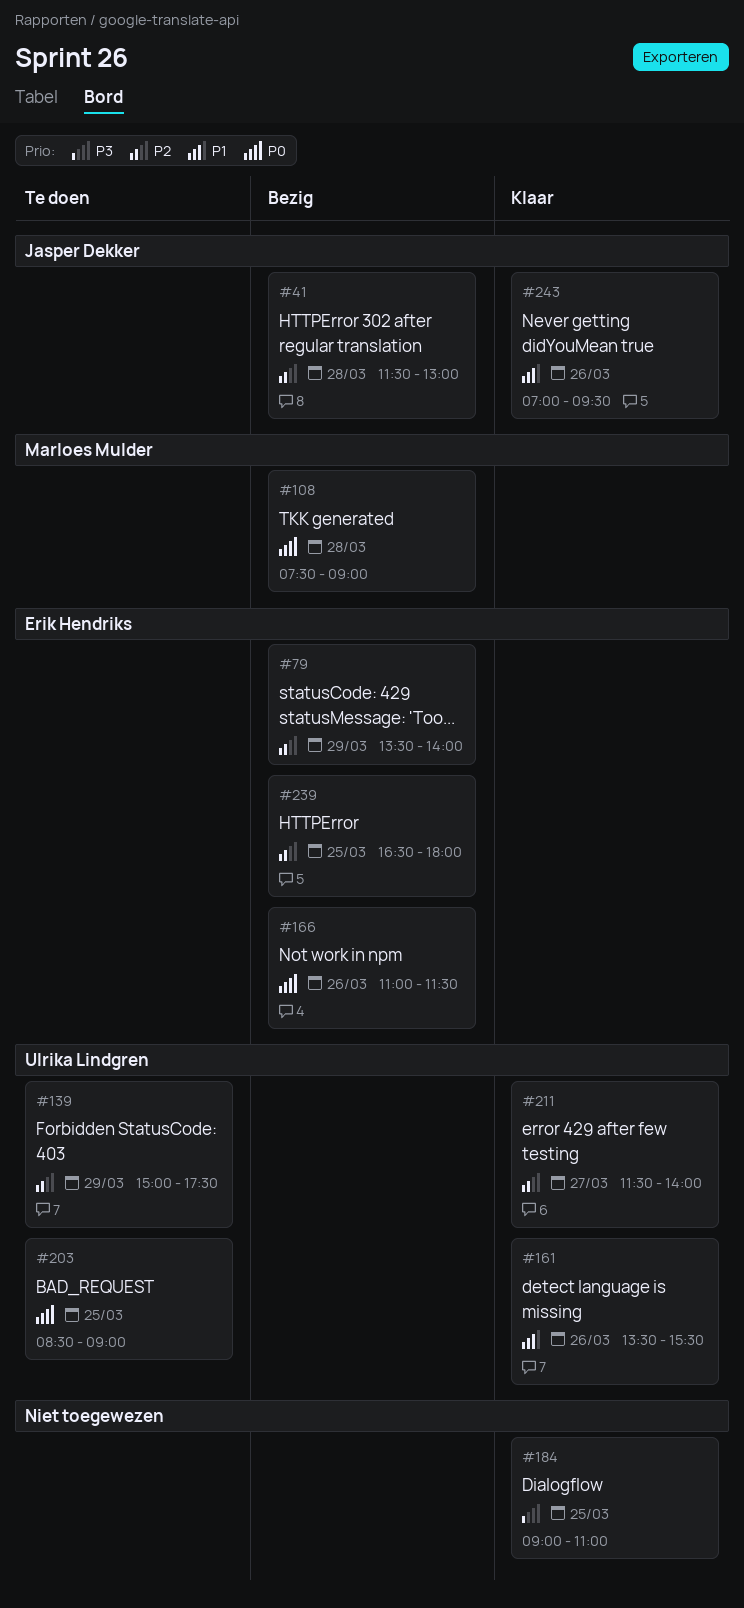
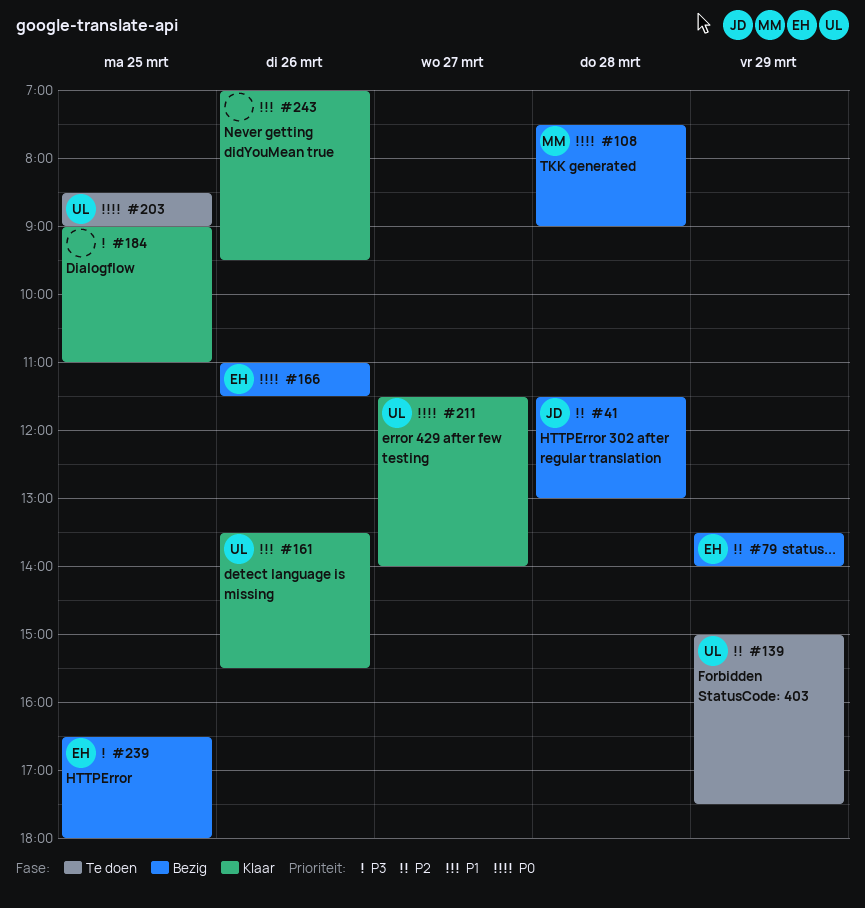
#211, priority: P2 -> P0
#239, priority: P2 -> P3
#243, owner: Jasper Dekker -> none

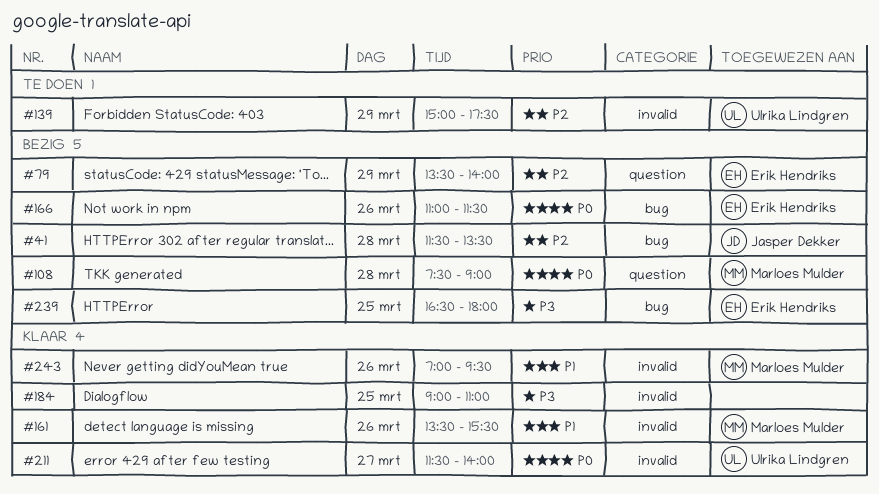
#41, ends: 13:00 -> 13:30
#161, owner: Ulrika Lindgren -> Marloes Mulder
#203: present -> none
#243, owner: none -> Marloes Mulder

